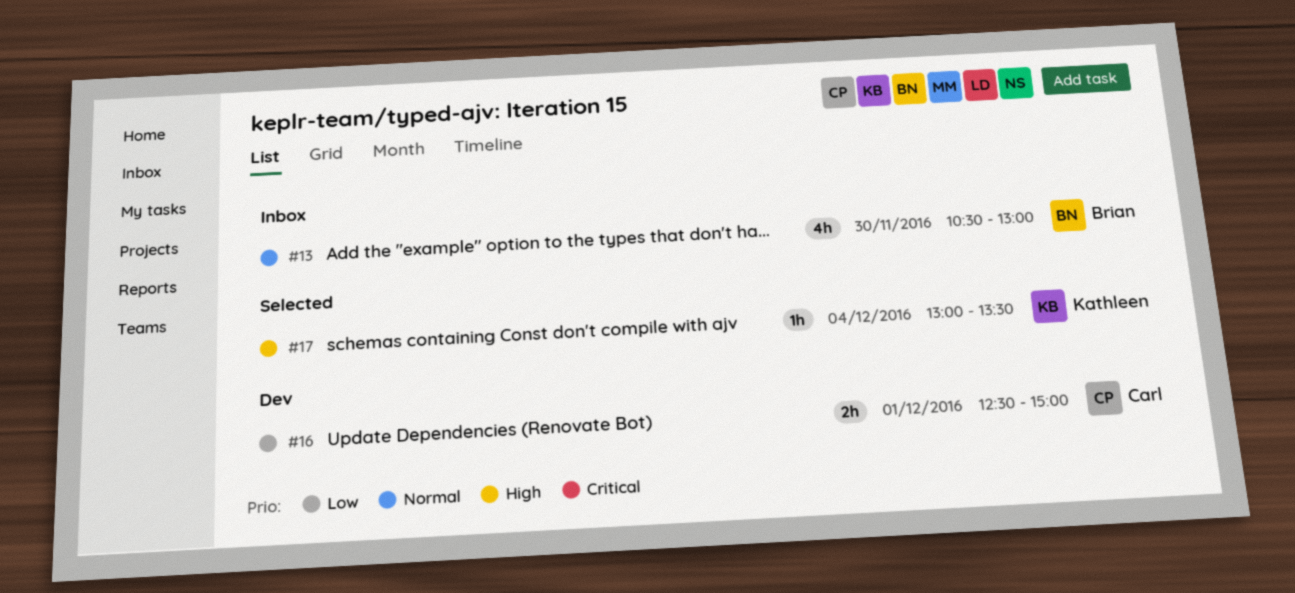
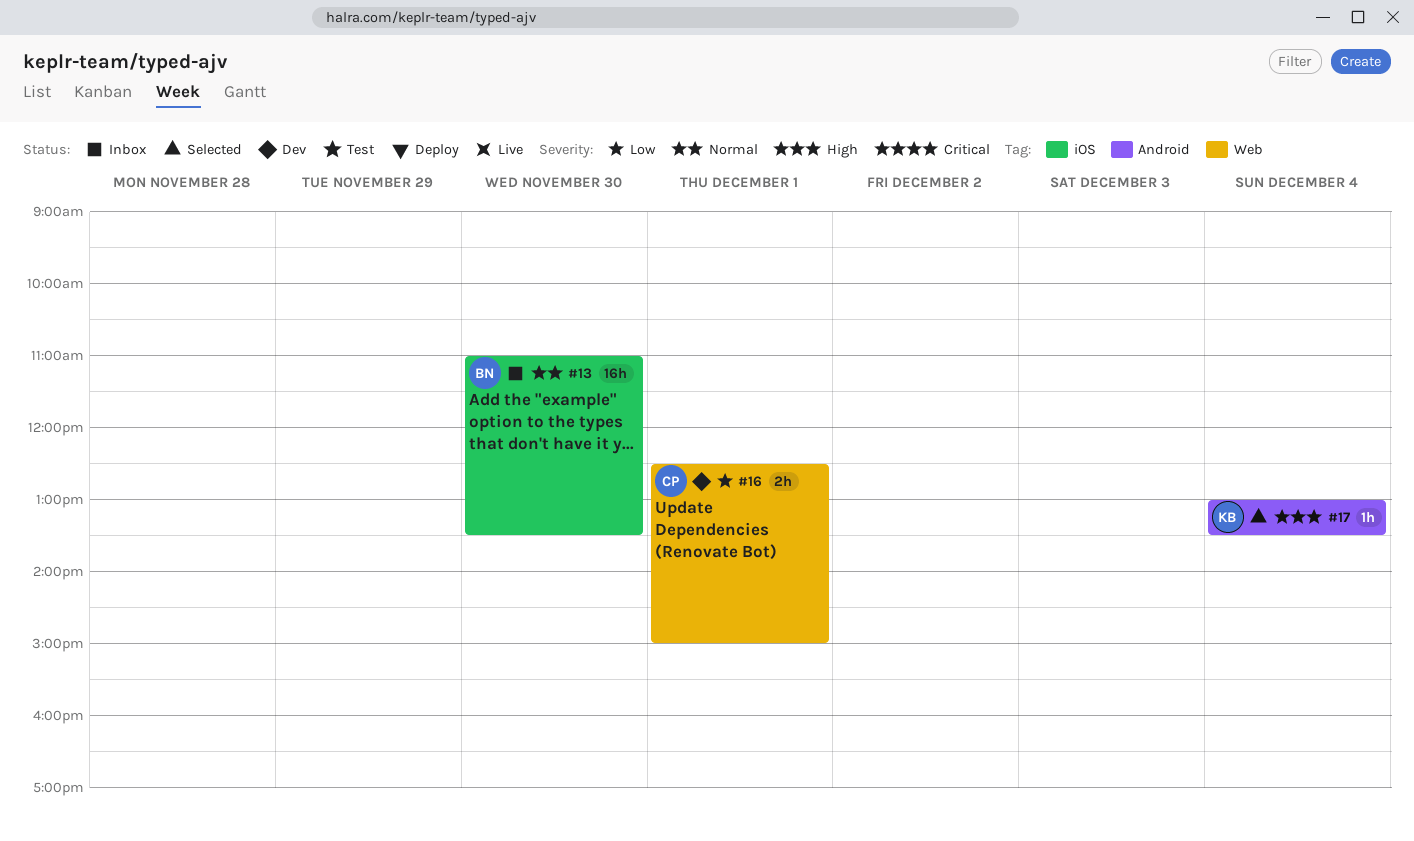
#13, estimate: 4h -> 16h
#13, begins: 10:30 -> 11:00
#13, ends: 13:00 -> 13:30

